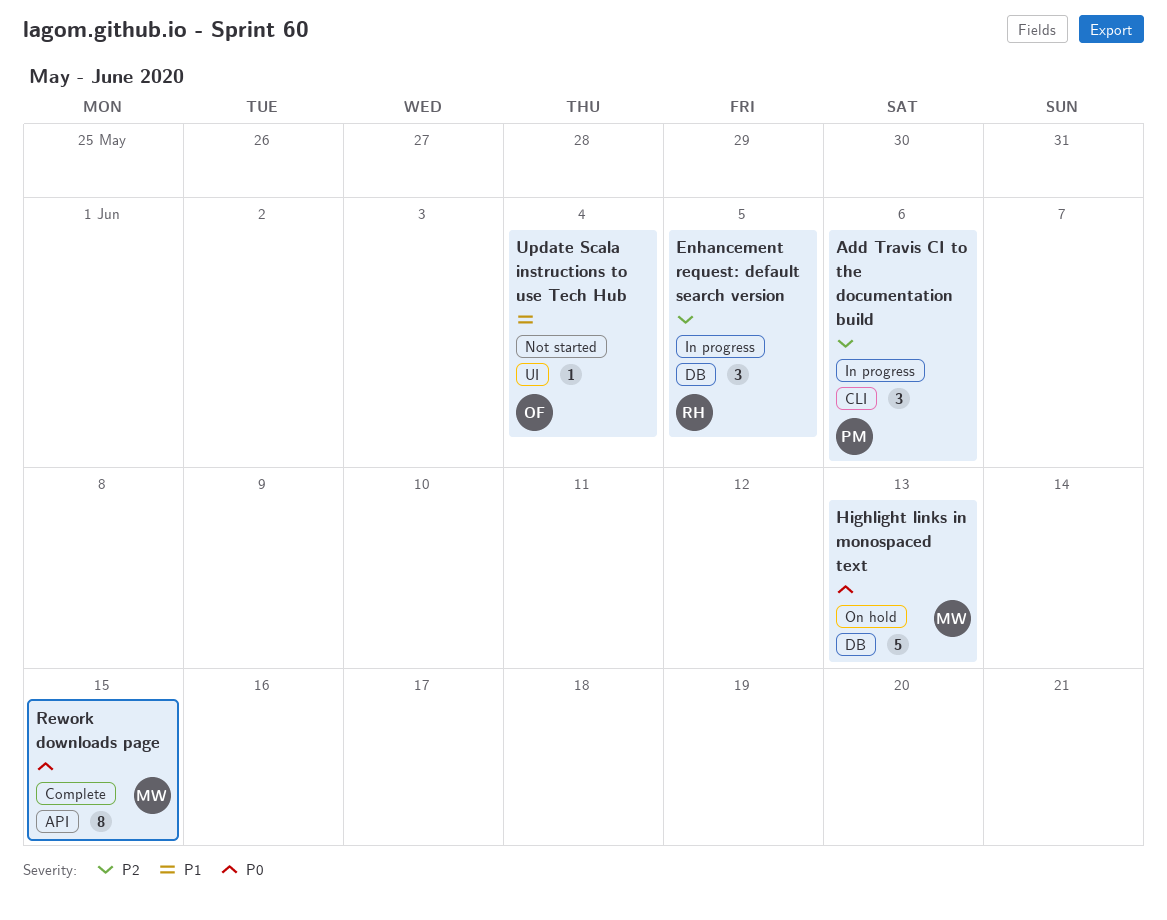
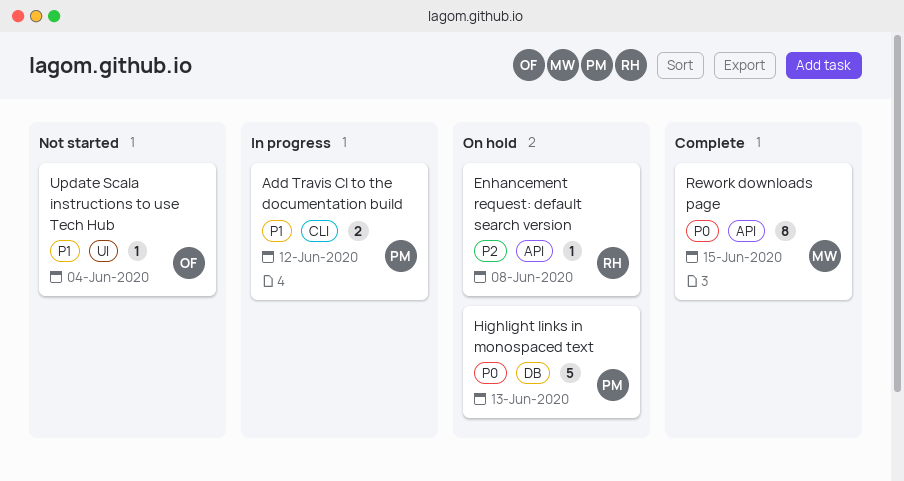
Add Travis CI to the documentation build, priority: P2 -> P1
Add Travis CI to the documentation build, estimate: 3 -> 2
Add Travis CI to the documentation build, due: Jun 6 -> Jun 12
Enhancement request: default search version, status: In progress -> On hold
Enhancement request: default search version, label: DB -> API
Enhancement request: default search version, estimate: 3 -> 1
Enhancement request: default search version, due: Jun 5 -> Jun 8
Highlight links in monospaced text, owner: MW -> PM

